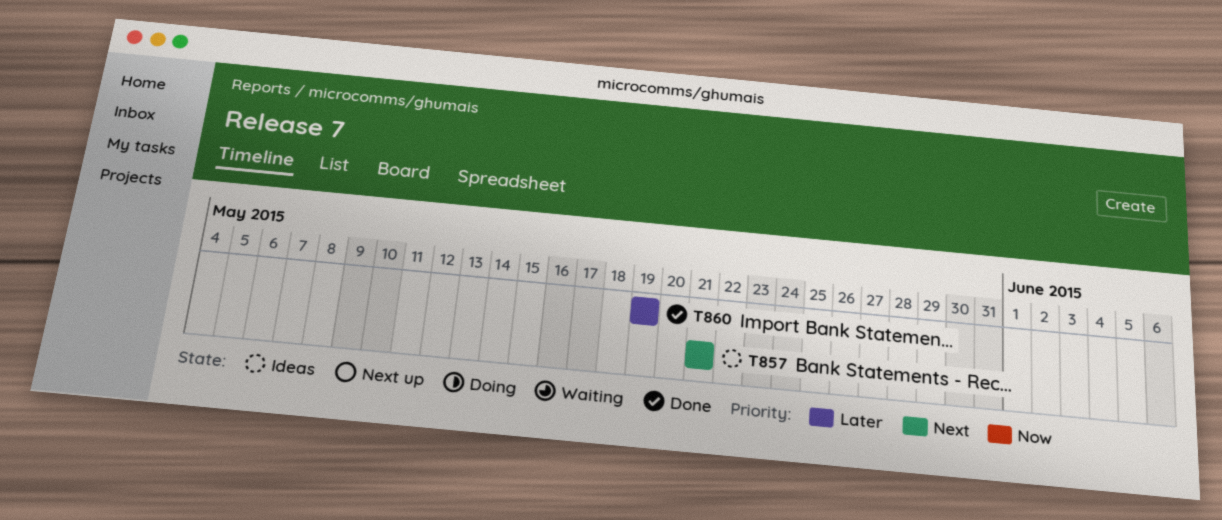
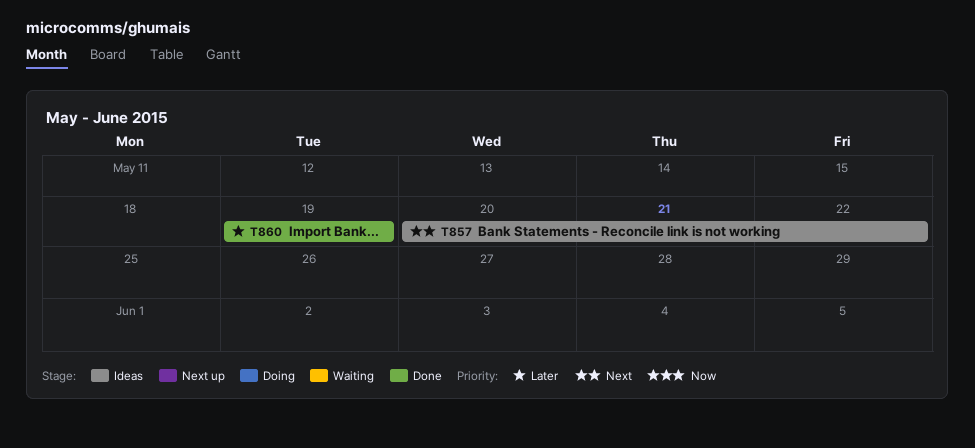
T857, start: May 21 -> May 20
T857, due: May 21 -> May 22

